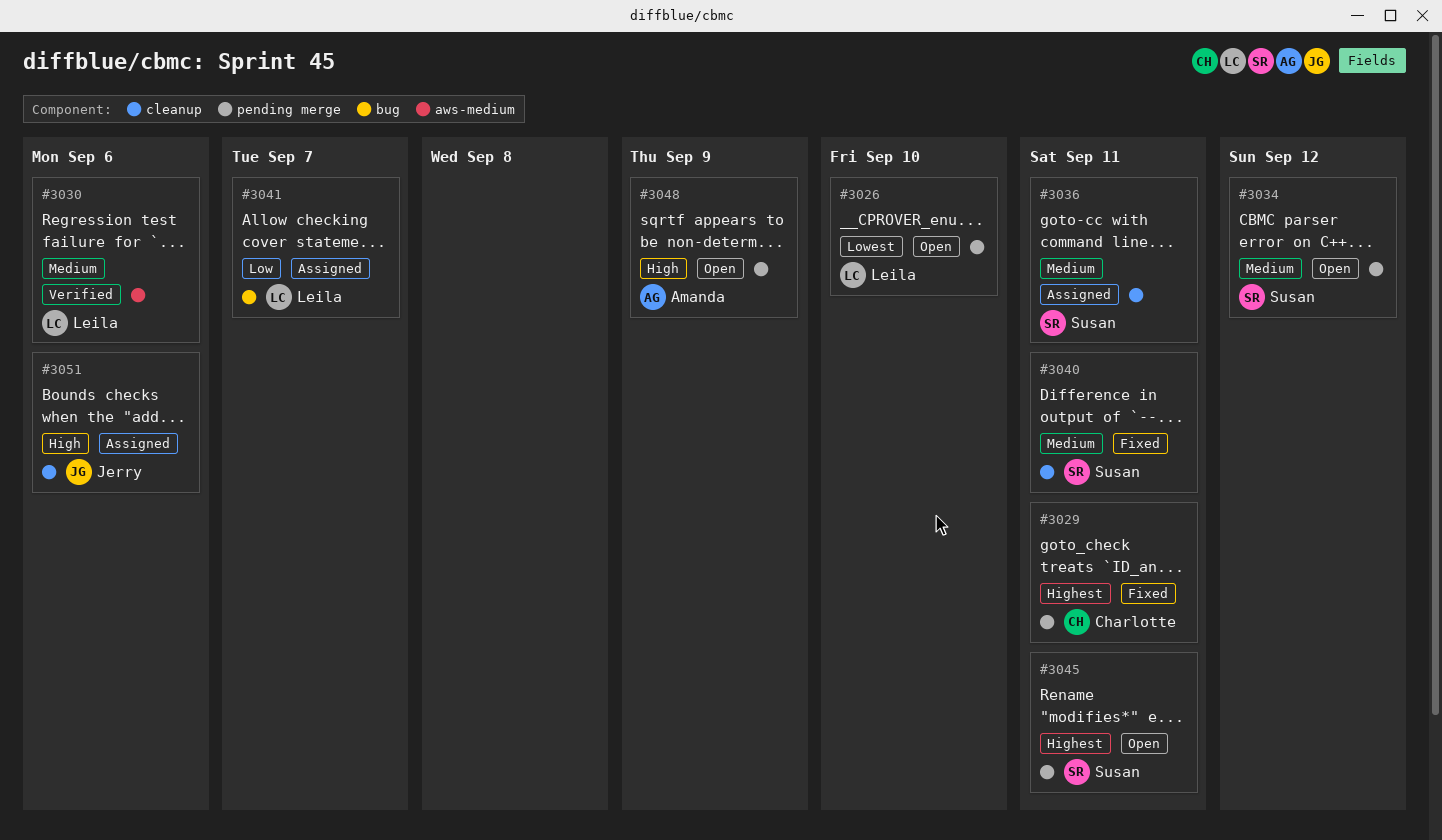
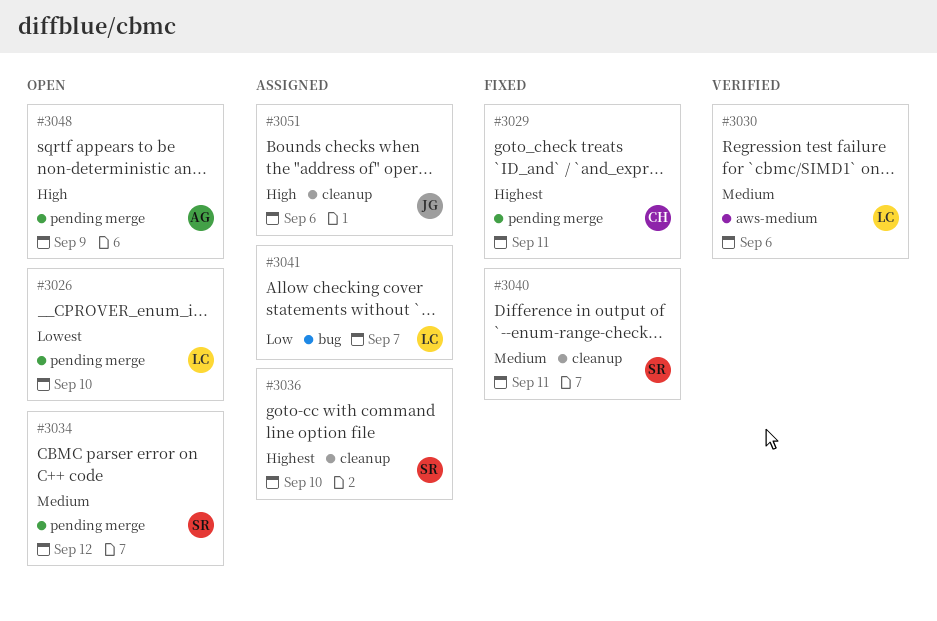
#3036, priority: Medium -> Highest
#3036, due: Sep 11 -> Sep 10
#3045: present -> none

